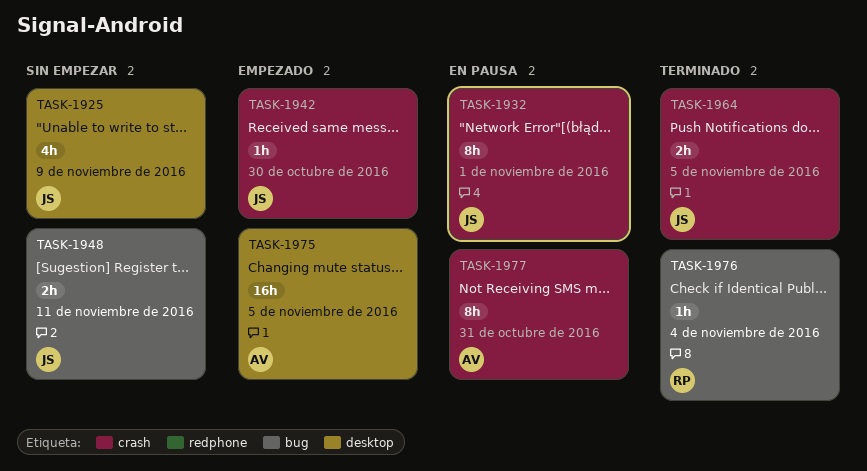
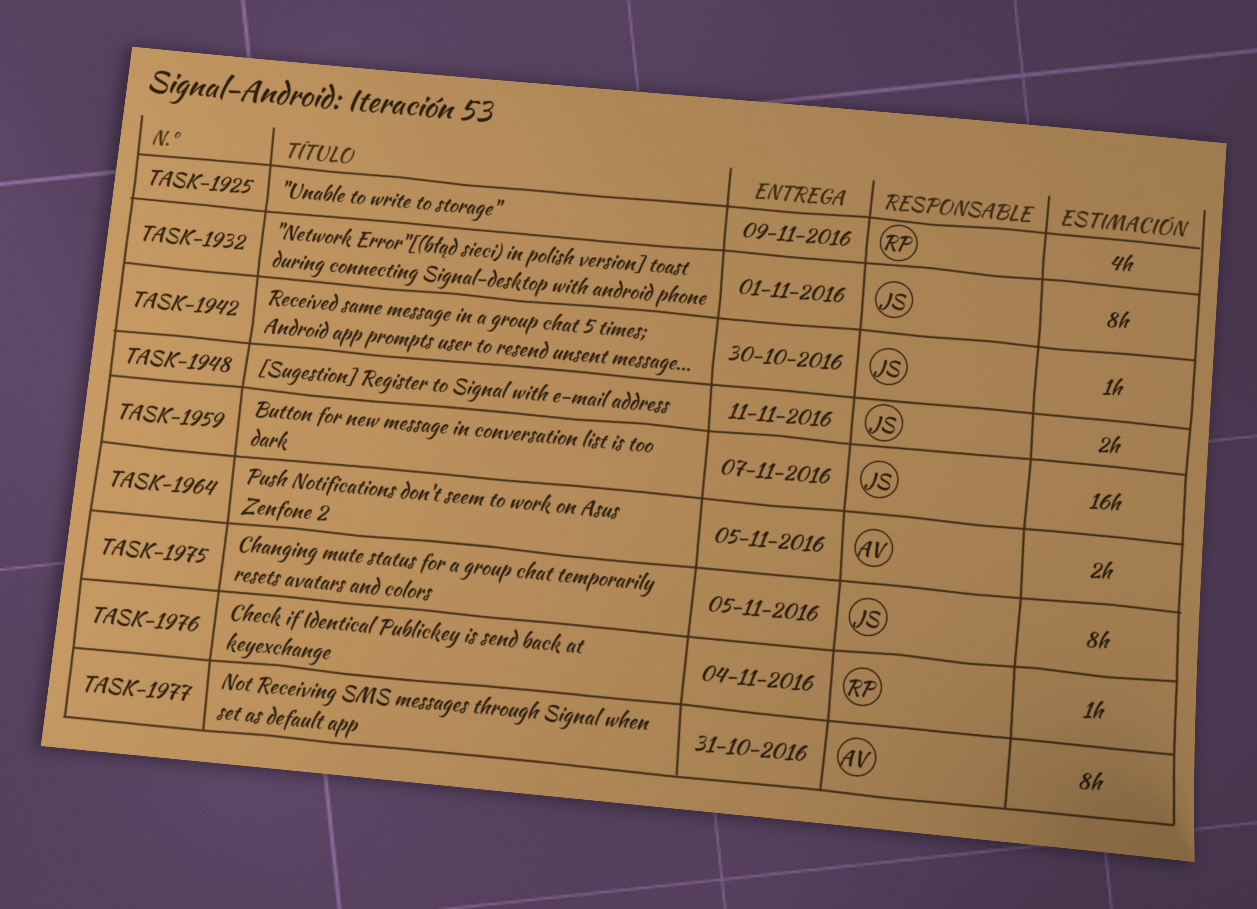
TASK-1925, owner: JS -> RP
TASK-1959: none -> present
TASK-1964, owner: JS -> AV
TASK-1975, owner: AV -> JS
TASK-1975, estimate: 16h -> 8h

